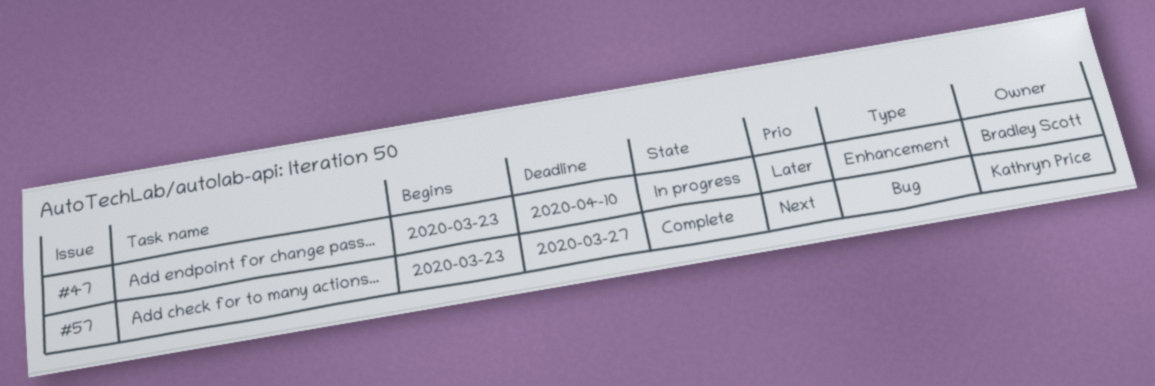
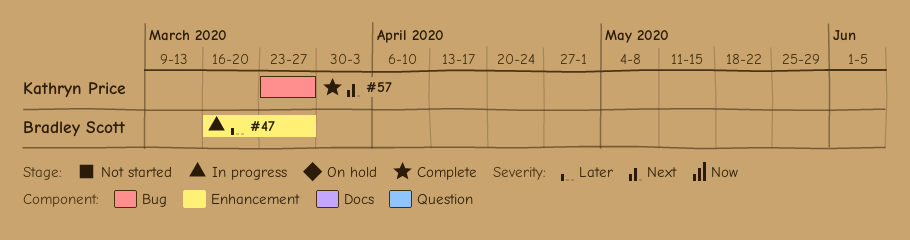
#47, start: Mar 23 -> Mar 16
#47, due: Apr 10 -> Mar 27

